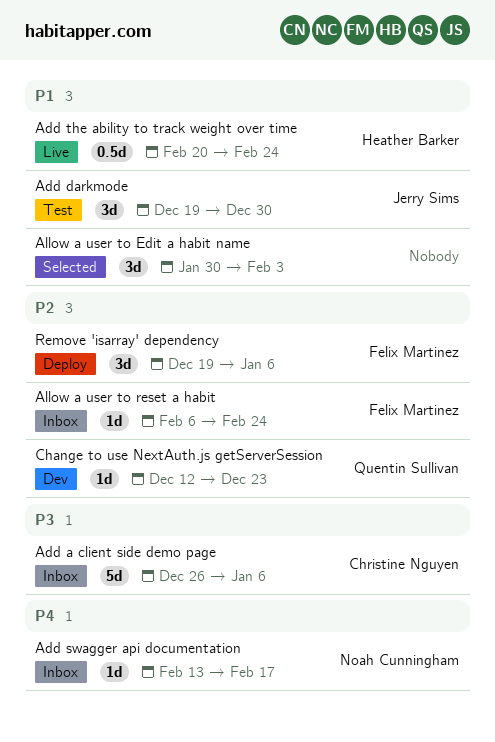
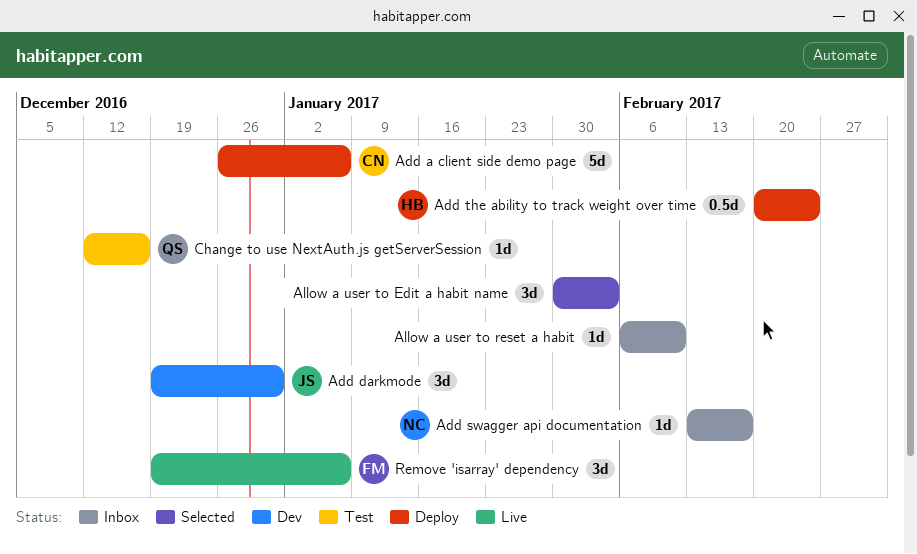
Add a client side demo page, status: Inbox -> Deploy
Add darkmode, status: Test -> Dev
Add the ability to track weight over time, status: Live -> Deploy
Allow a user to reset a habit, owner: Felix Martinez -> none
Allow a user to reset a habit, due: Feb 24 -> Feb 10
Change to use NextAuth.js getServerSession, status: Dev -> Test
Change to use NextAuth.js getServerSession, due: Dec 23 -> Dec 16
Remove 'isarray' dependency, status: Deploy -> Live

